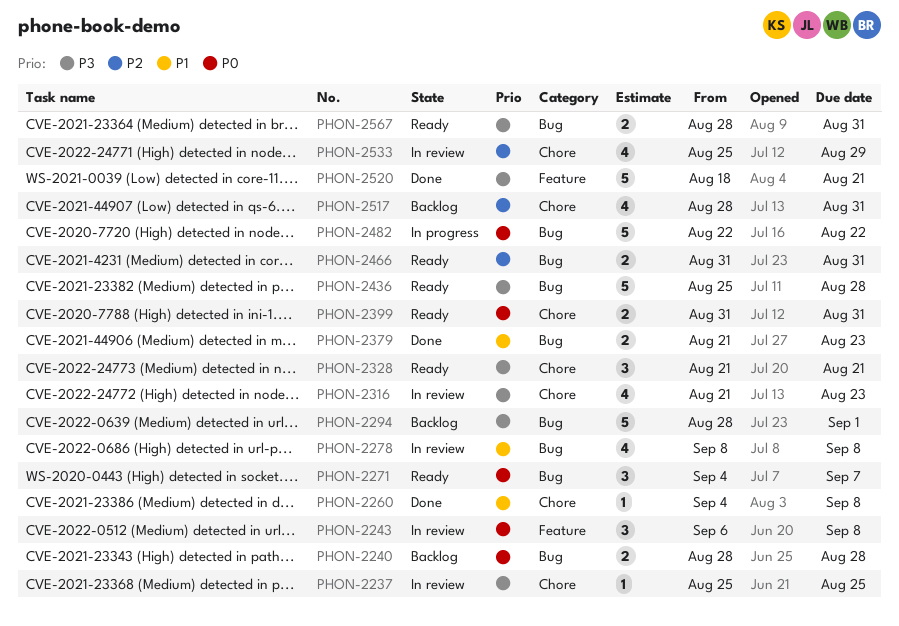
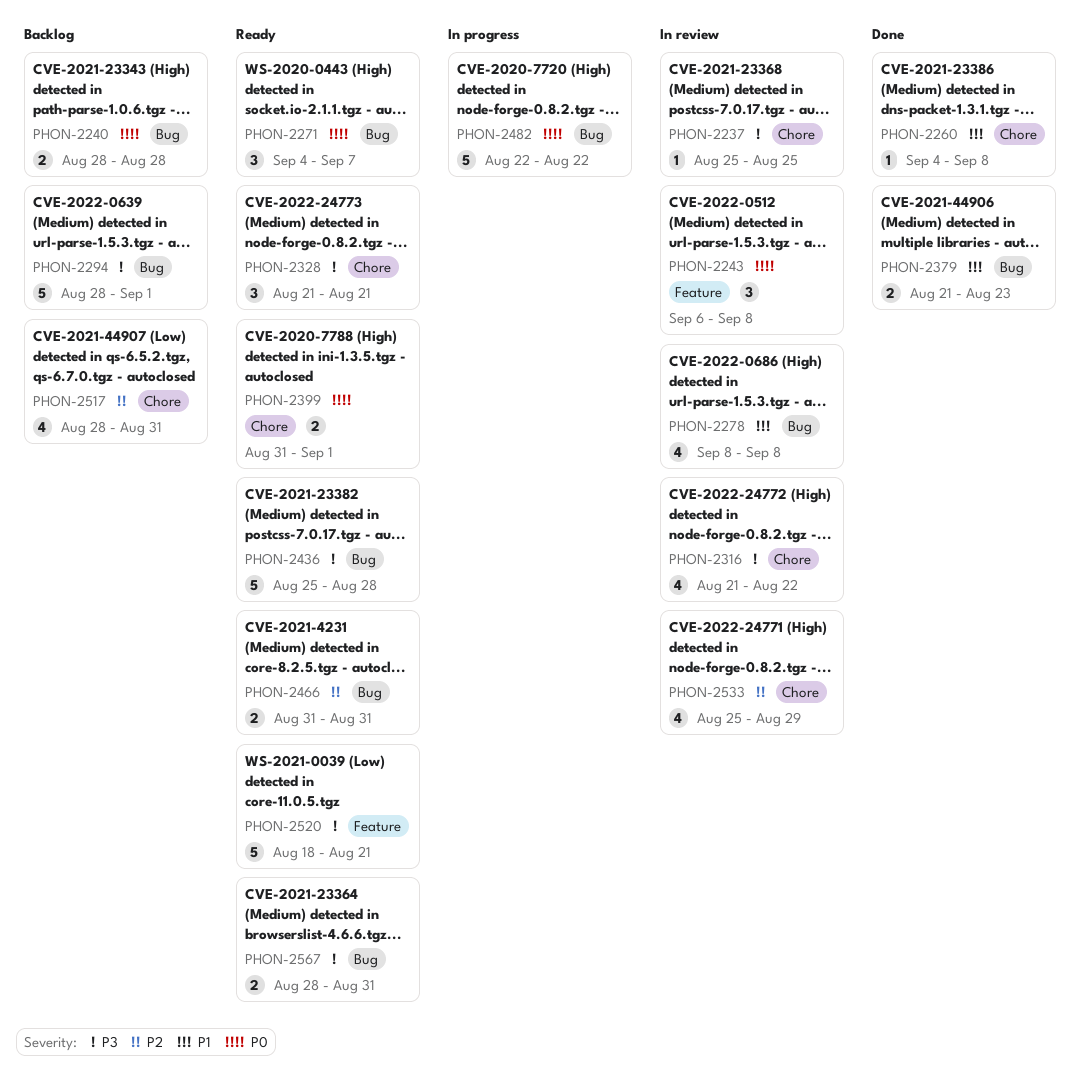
PHON-2316, due: Aug 23 -> Aug 22
PHON-2399, due: Aug 31 -> Sep 1
PHON-2520, status: Done -> Ready

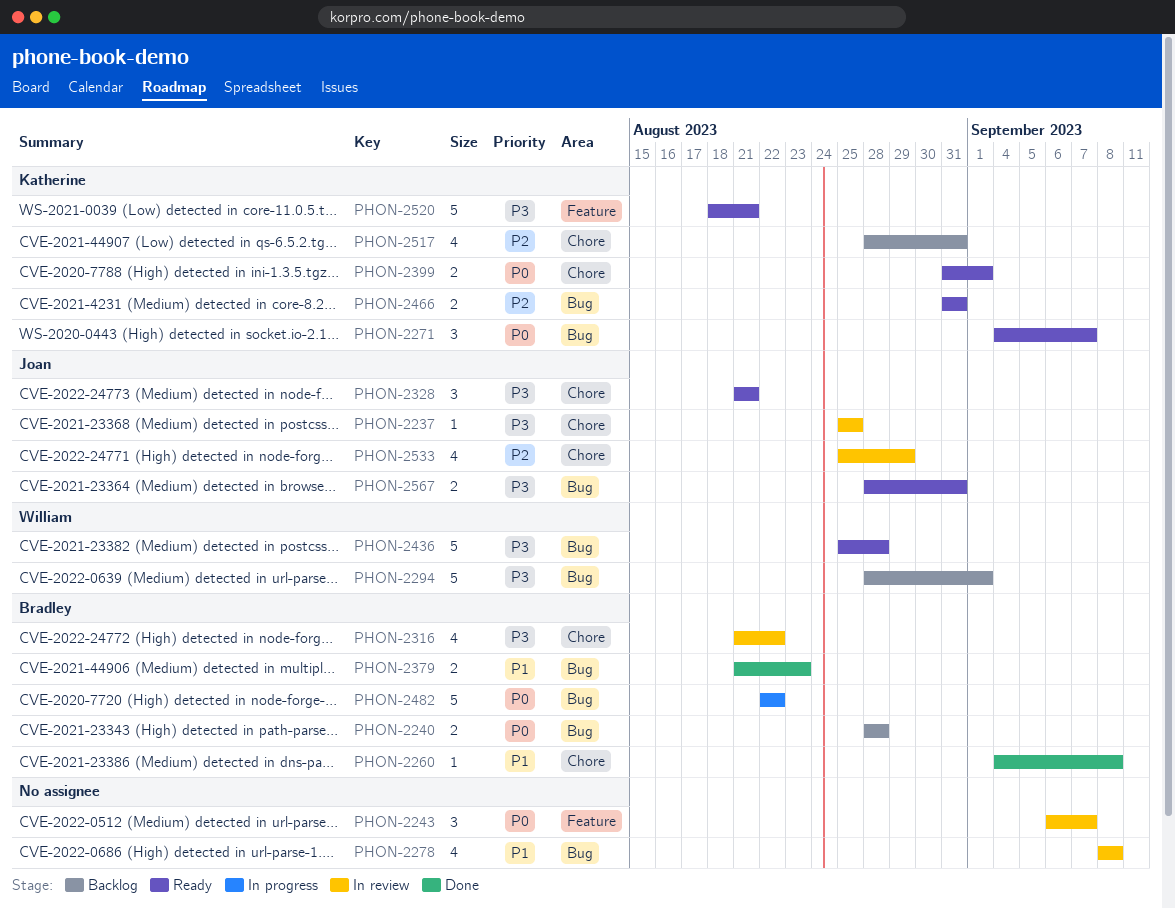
PHON-2243, due: Sep 8 -> Sep 7

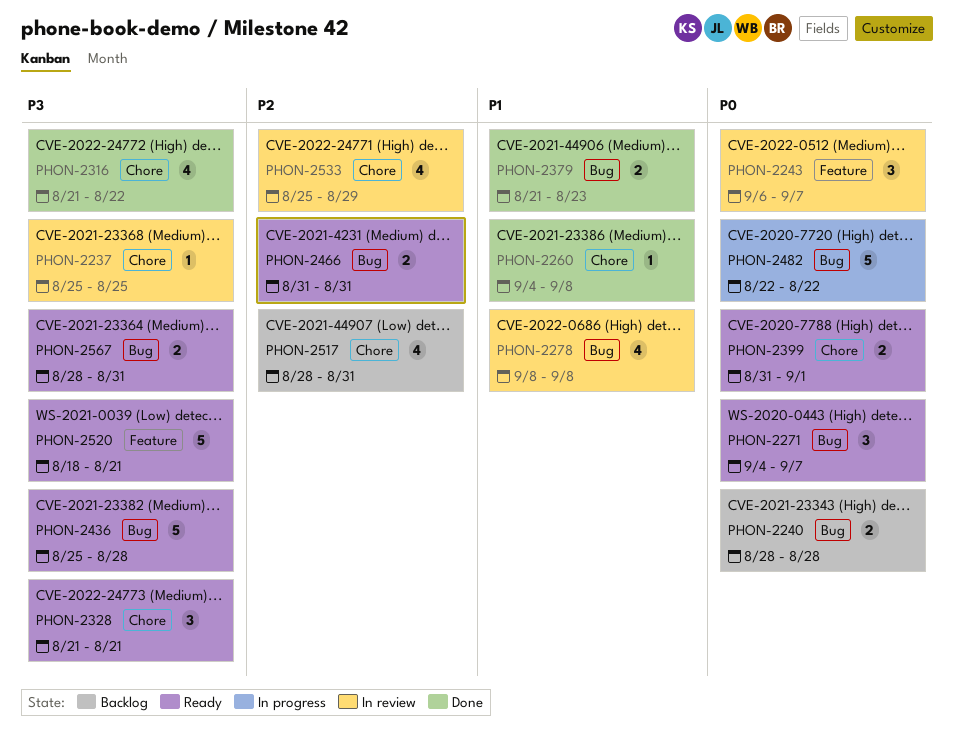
PHON-2294: present -> none
PHON-2316, status: In review -> Done

